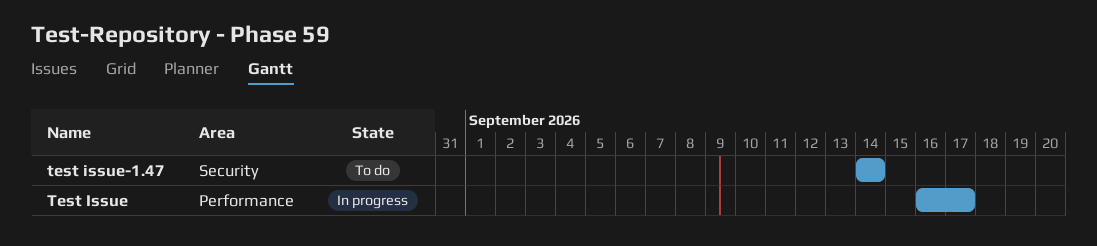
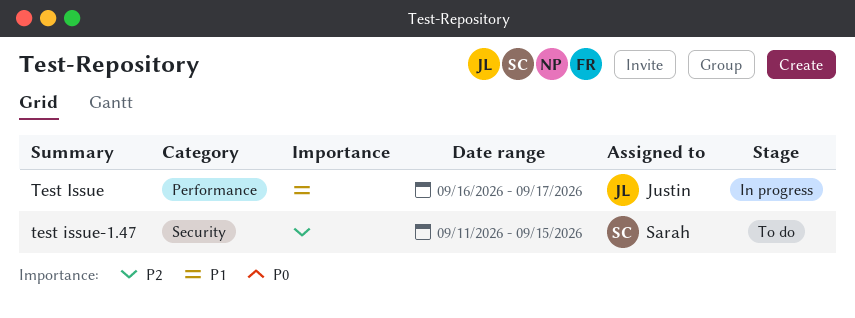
test issue-1.47, start: Sep 14 -> Sep 11
test issue-1.47, due: Sep 14 -> Sep 15

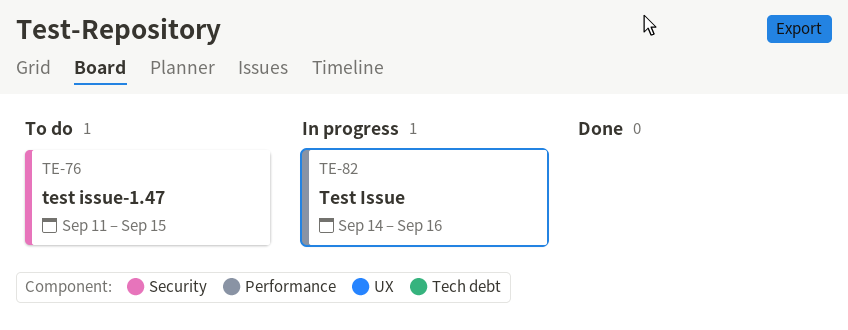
Test Issue, start: Sep 16 -> Sep 14
Test Issue, due: Sep 17 -> Sep 16

